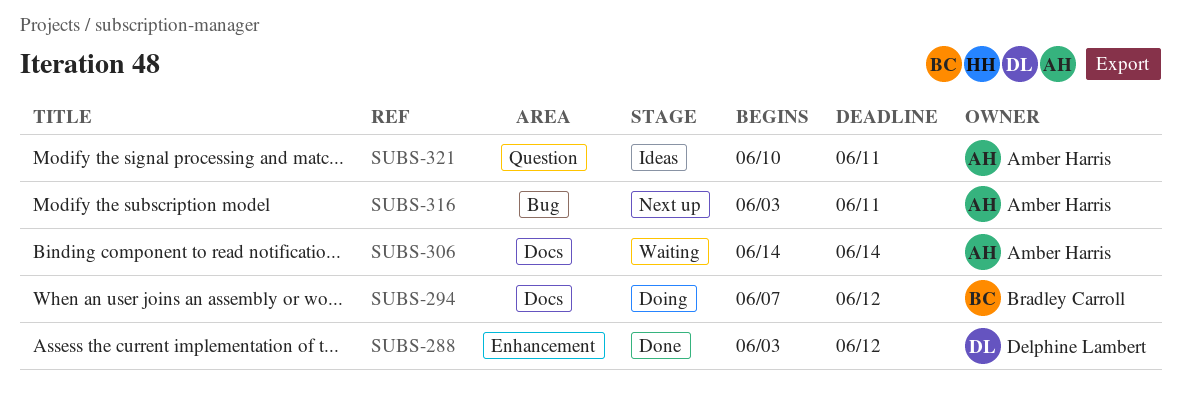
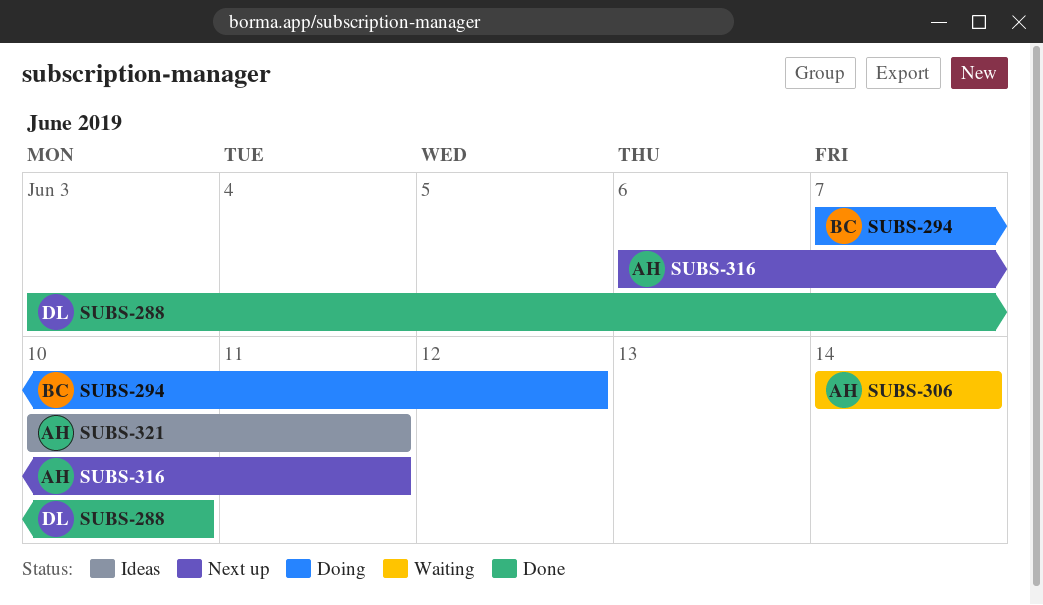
SUBS-288, due: Jun 12 -> Jun 10
SUBS-316, start: Jun 3 -> Jun 6

